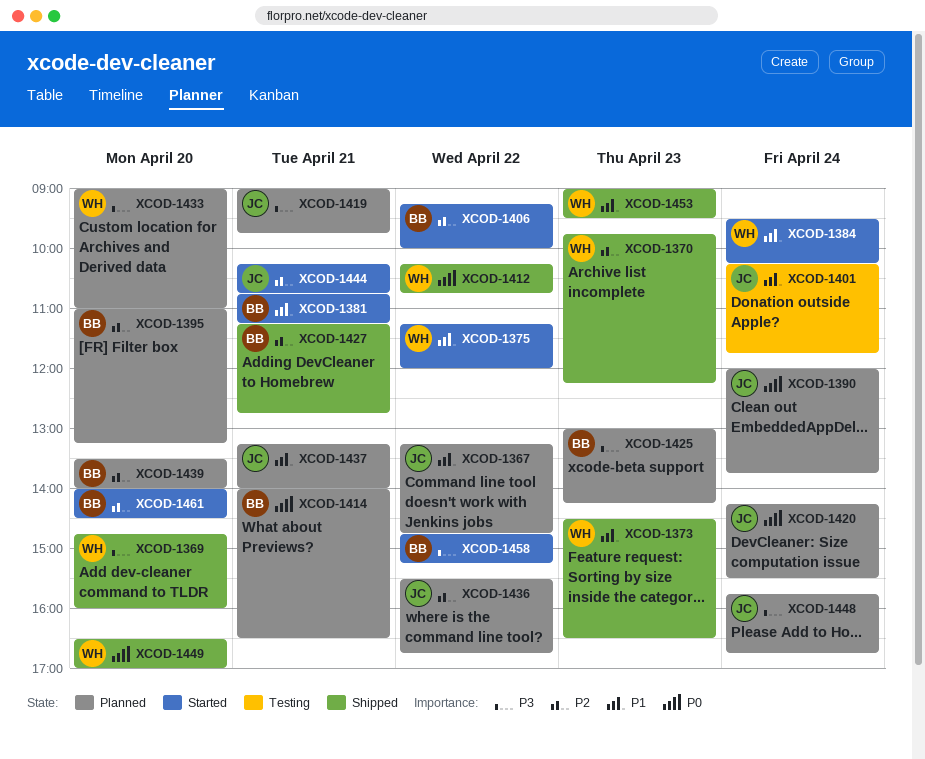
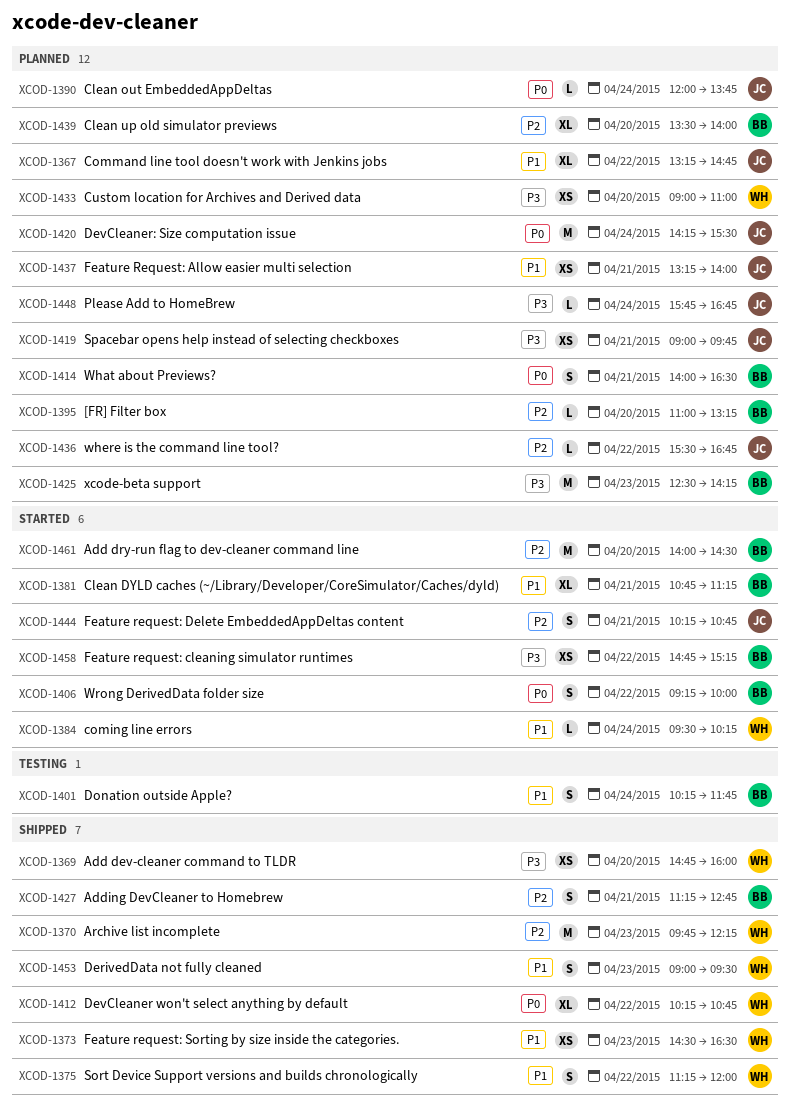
XCOD-1375, status: Started -> Shipped
XCOD-1401, owner: JC -> BB
XCOD-1406, priority: P2 -> P0
XCOD-1425, begins: 13:00 -> 12:30
XCOD-1449: present -> none

